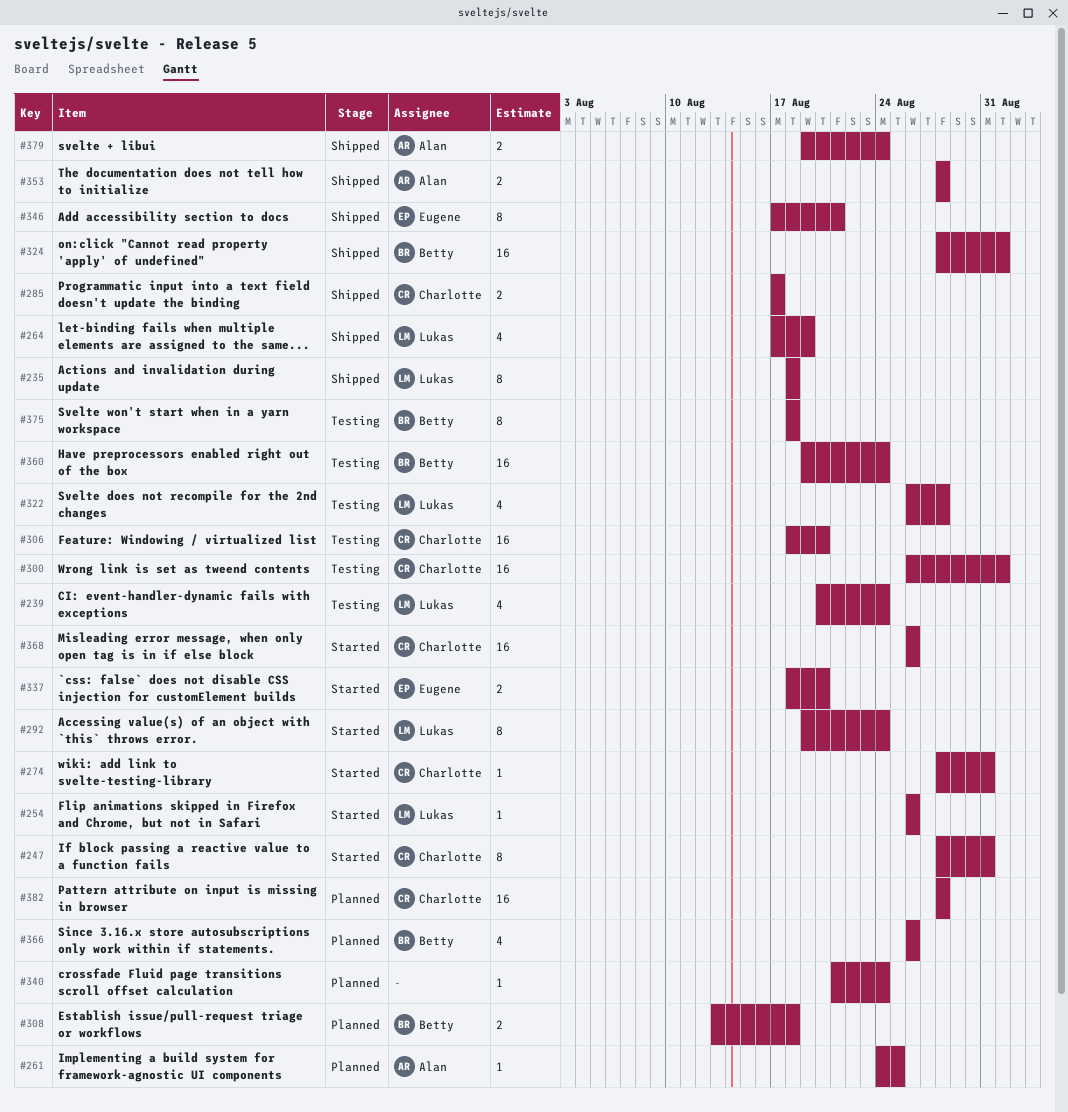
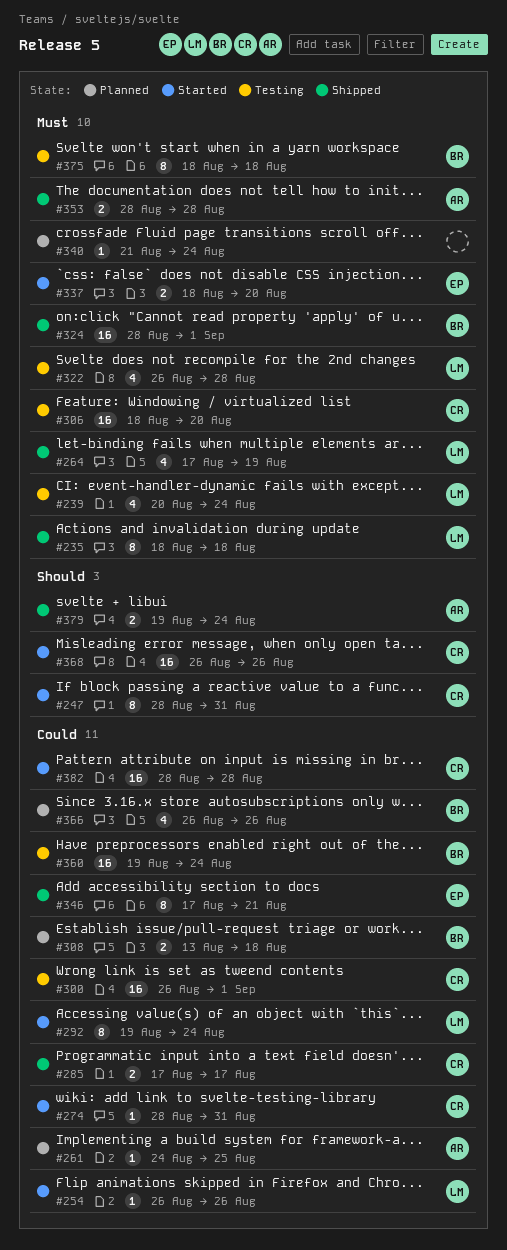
#382, status: Planned -> Started

